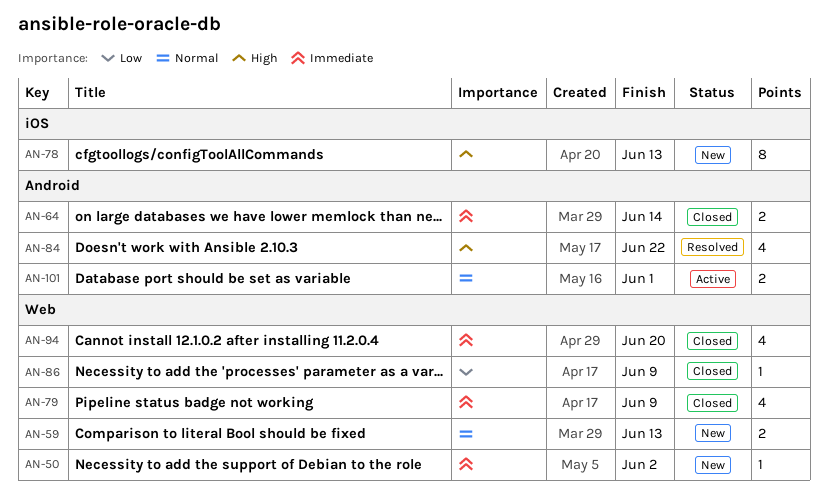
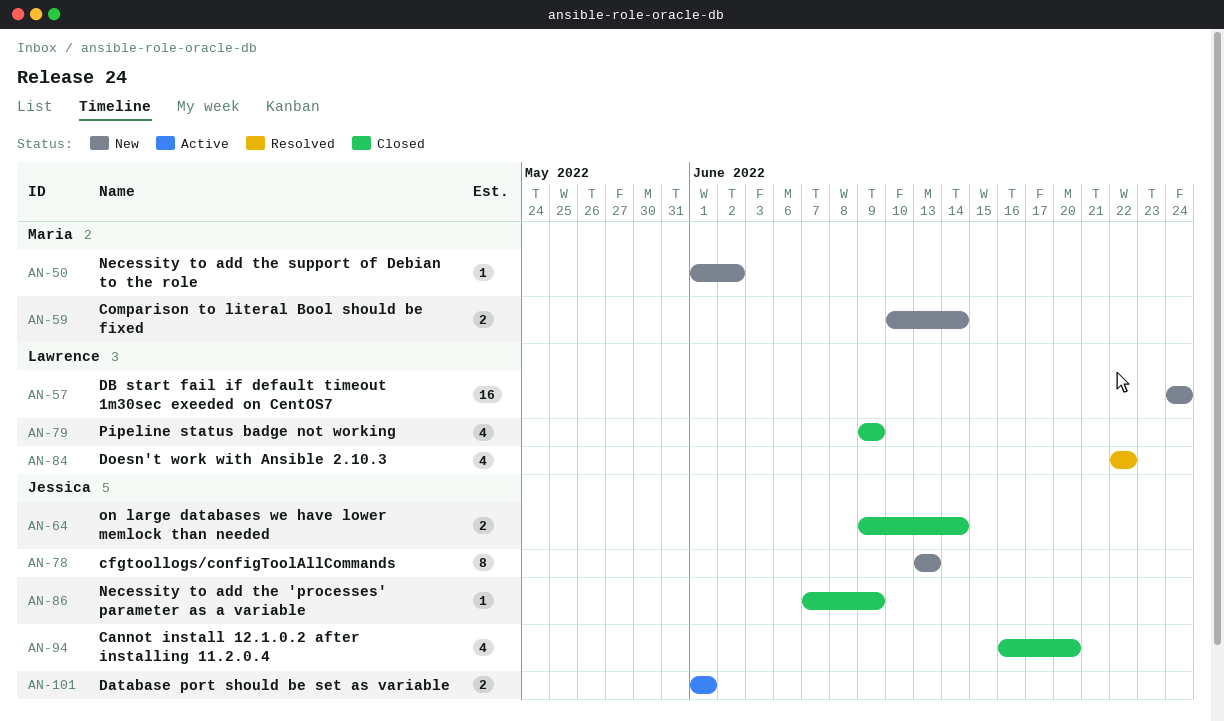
AN-57: none -> present
AN-59, due: Jun 13 -> Jun 14

